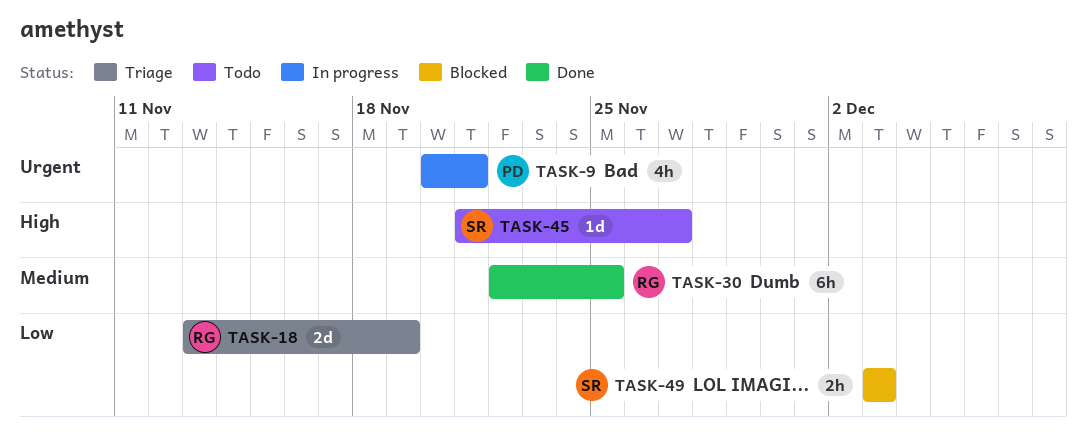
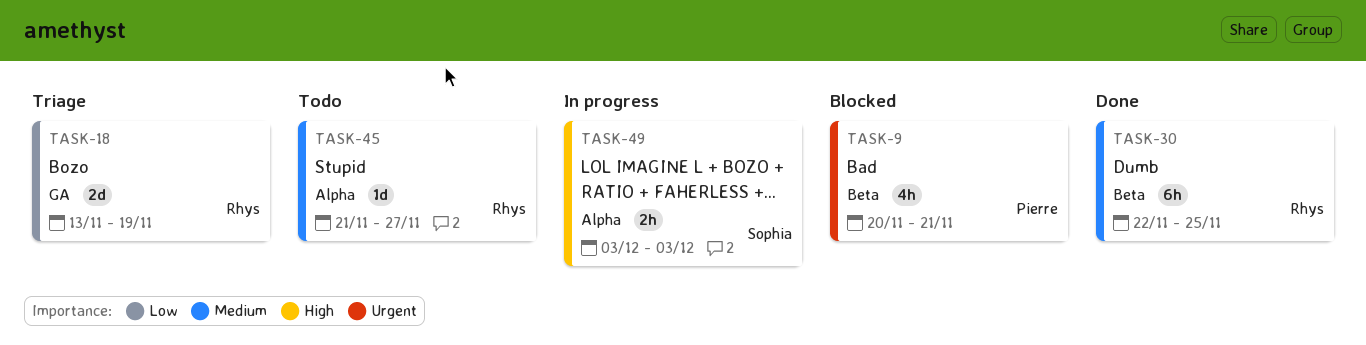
TASK-9, status: In progress -> Blocked
TASK-45, owner: Sophia -> Rhys
TASK-45, priority: High -> Medium
TASK-49, status: Blocked -> In progress
TASK-49, priority: Low -> High

